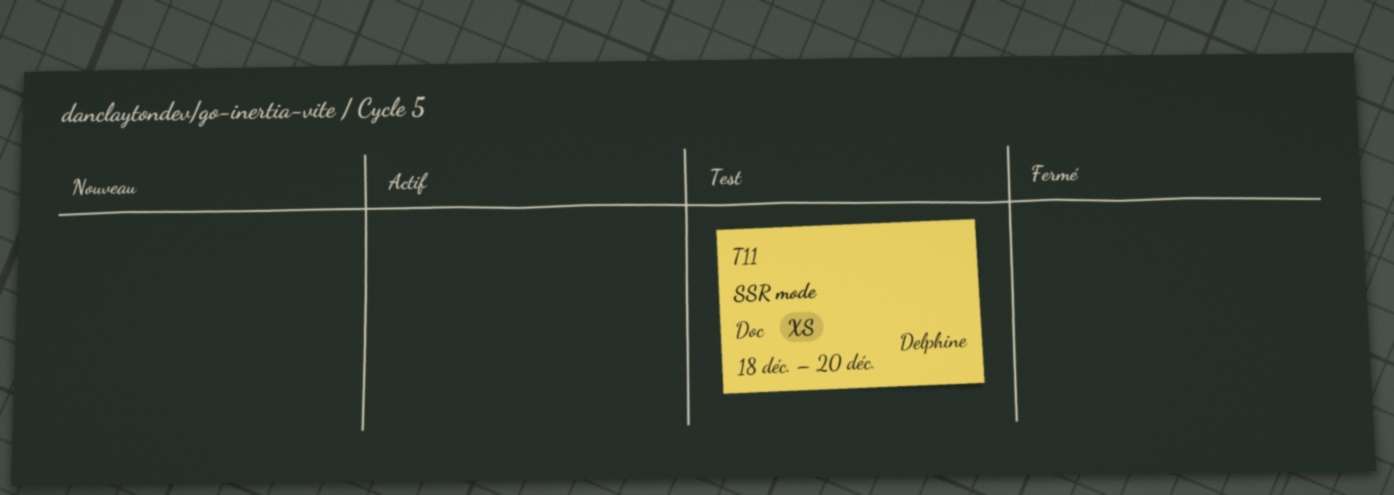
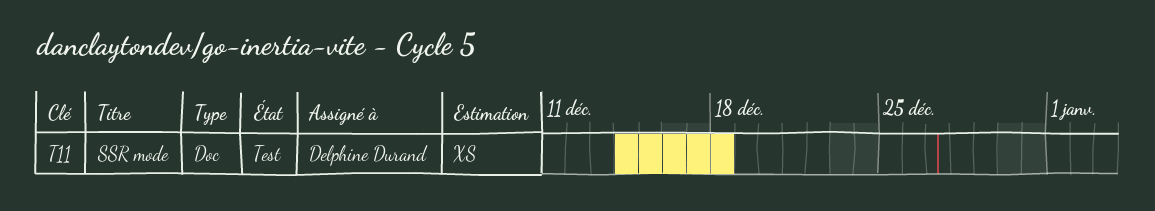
T11, start: Dec 18 -> Dec 14
T11, due: Dec 20 -> Dec 18

